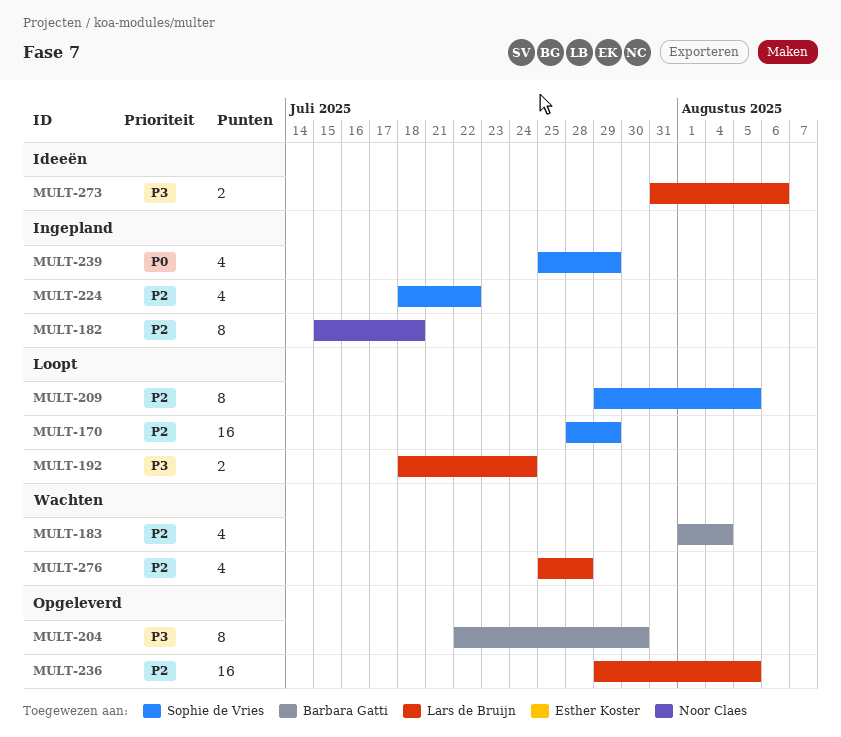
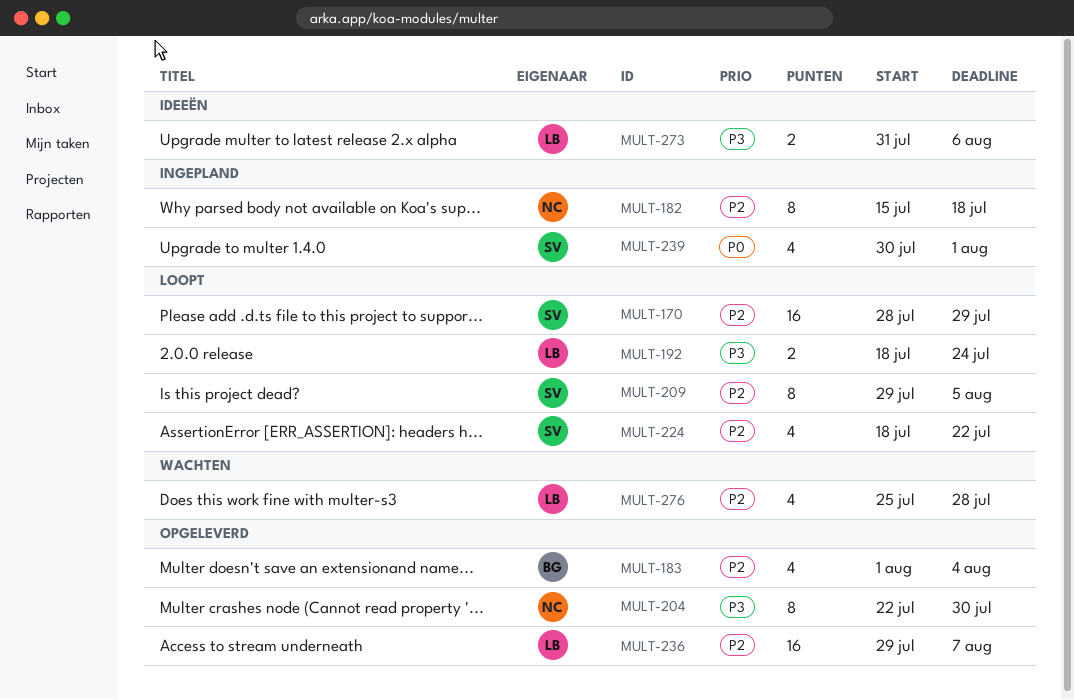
MULT-183, status: Wachten -> Opgeleverd
MULT-204, owner: Barbara Gatti -> Noor Claes
MULT-224, status: Ingepland -> Loopt
MULT-236, due: Aug 5 -> Aug 7
MULT-239, start: Jul 25 -> Jul 30
MULT-239, due: Jul 29 -> Aug 1

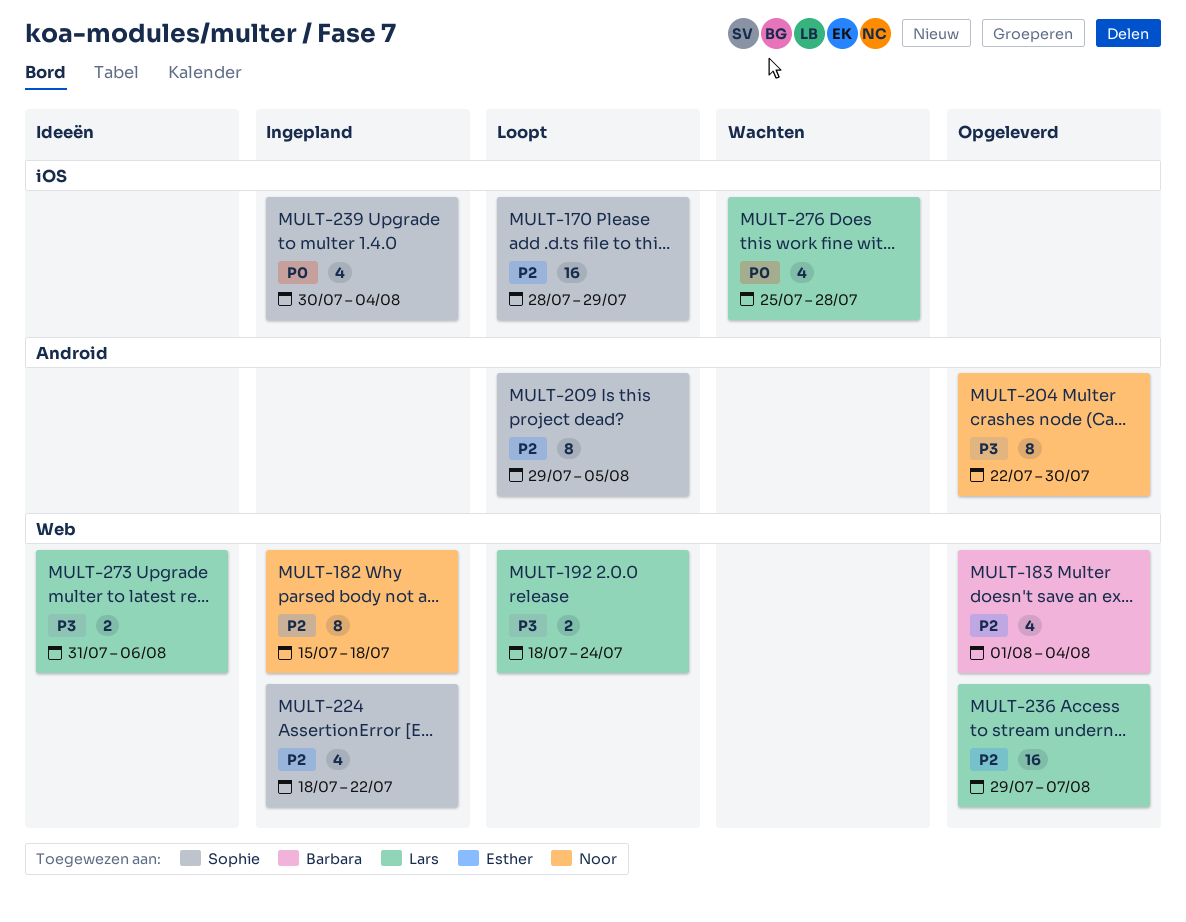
MULT-224, status: Loopt -> Ingepland
MULT-239, due: Aug 1 -> Aug 4
MULT-276, priority: P2 -> P0

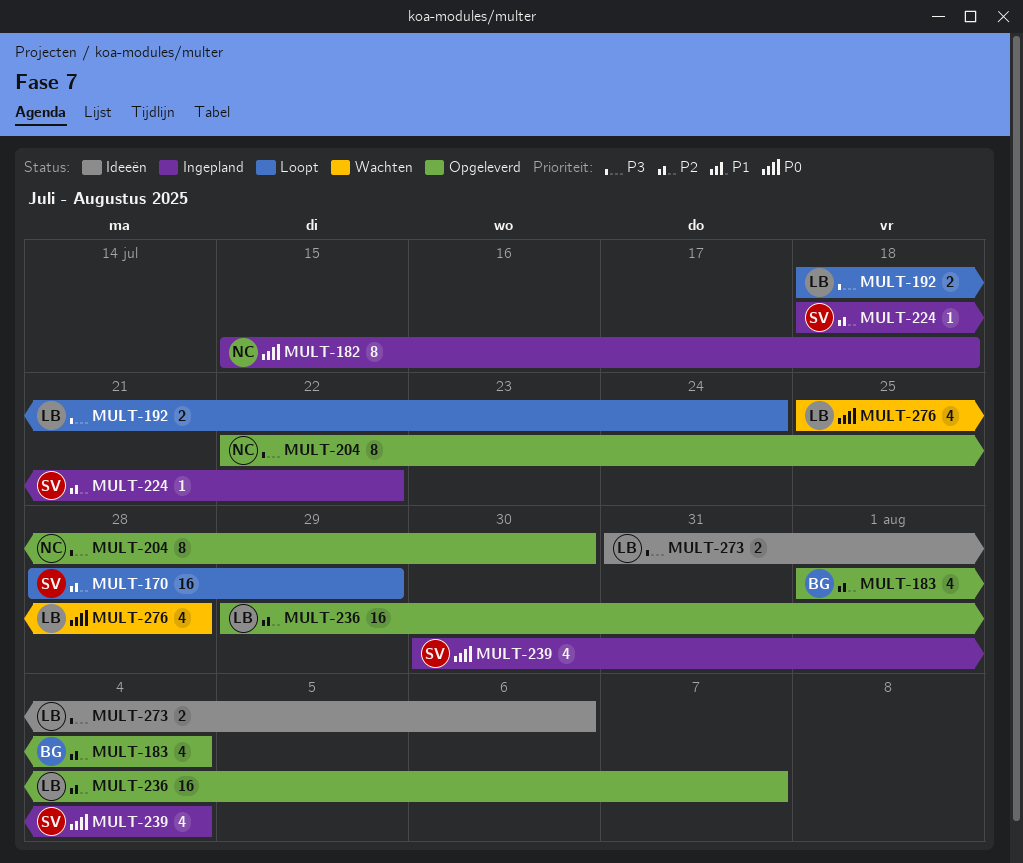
MULT-182, priority: P2 -> P0
MULT-209: present -> none
MULT-224, estimate: 4 -> 1

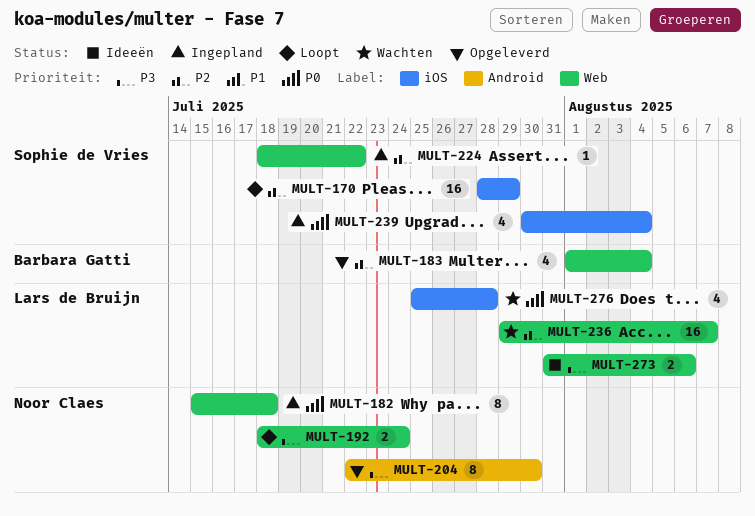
MULT-192, owner: Lars de Bruijn -> Noor Claes
MULT-236, status: Opgeleverd -> Wachten

